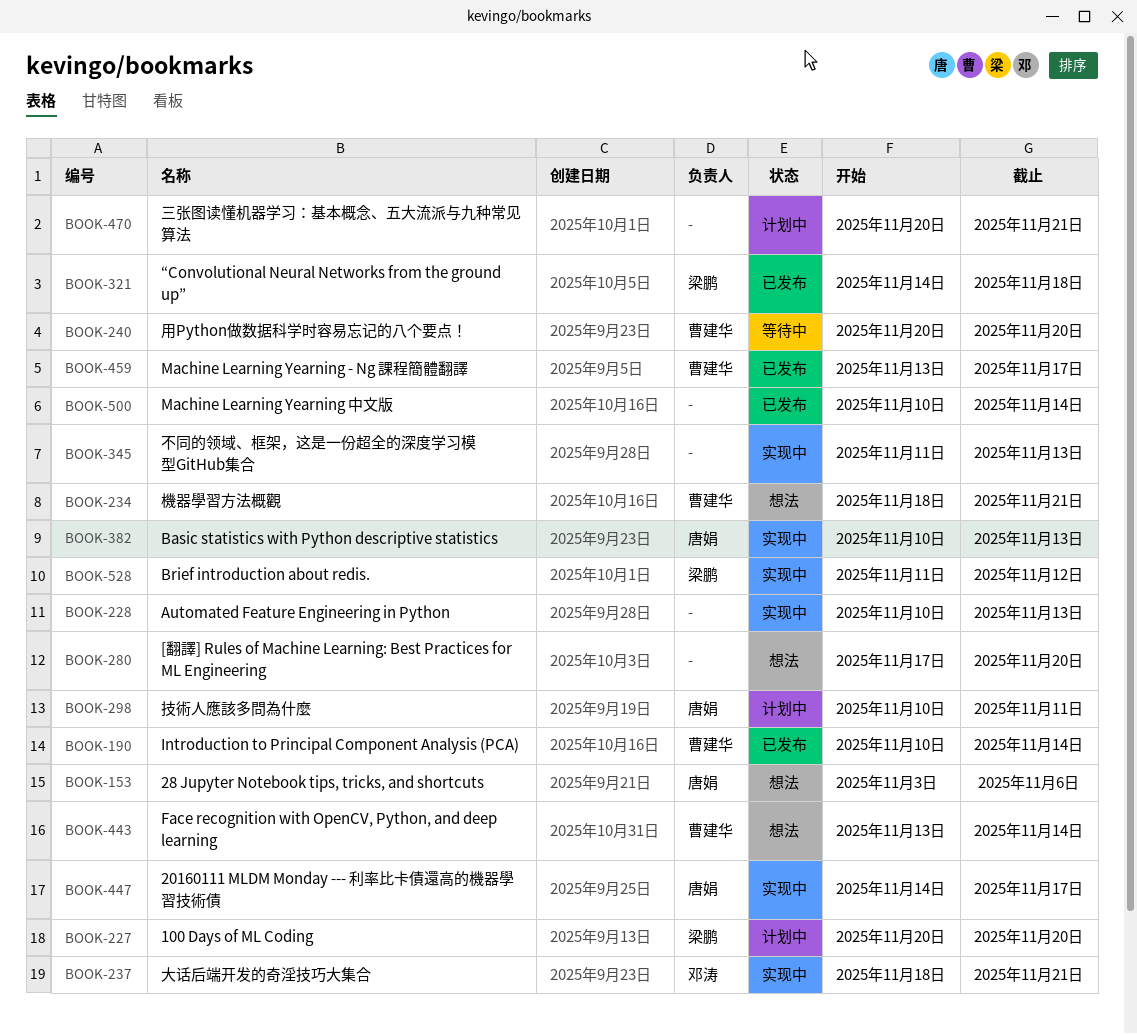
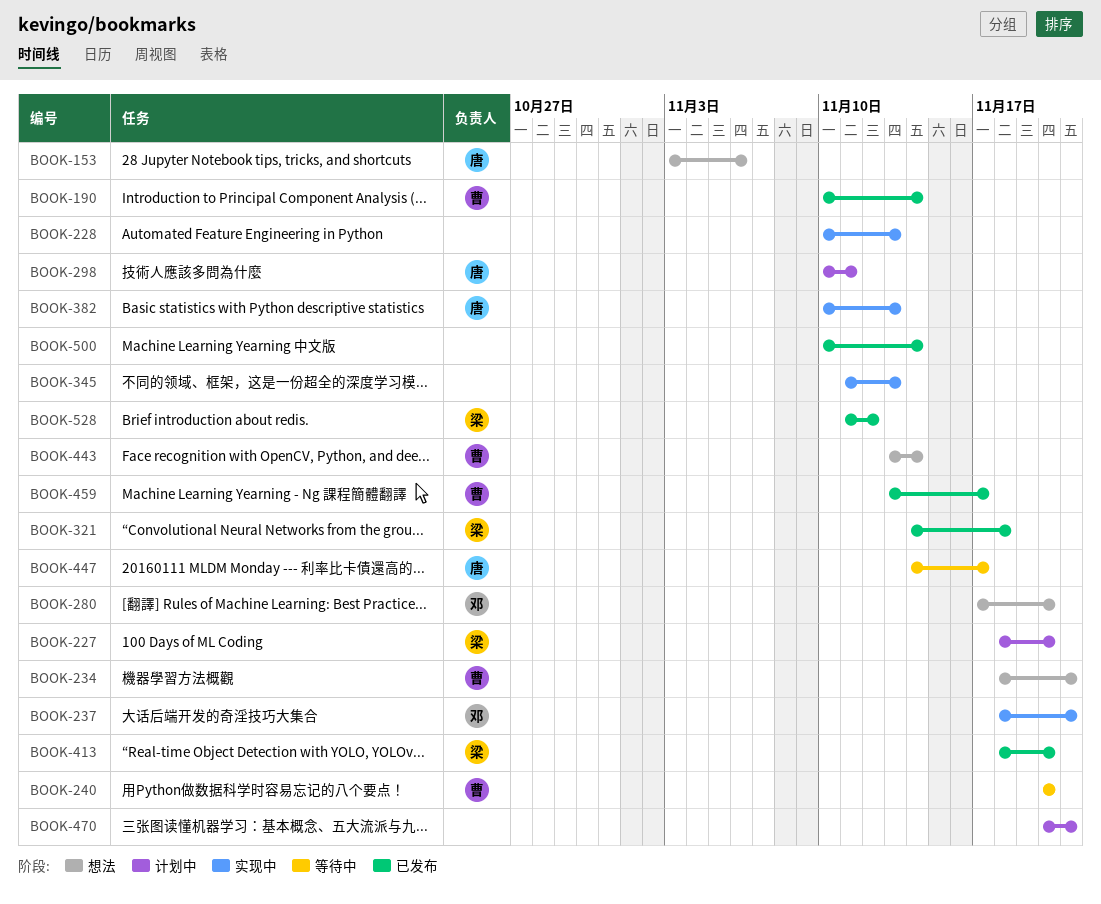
BOOK-227, start: Nov 20 -> Nov 18
BOOK-280, owner: none -> 邓涛
BOOK-413: none -> present
BOOK-447, status: 实现中 -> 等待中
BOOK-528, status: 实现中 -> 已发布

